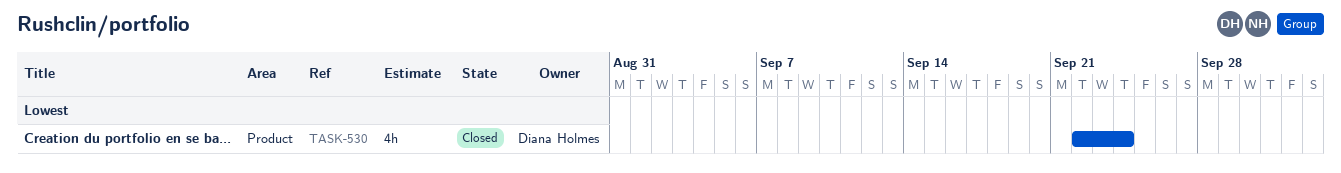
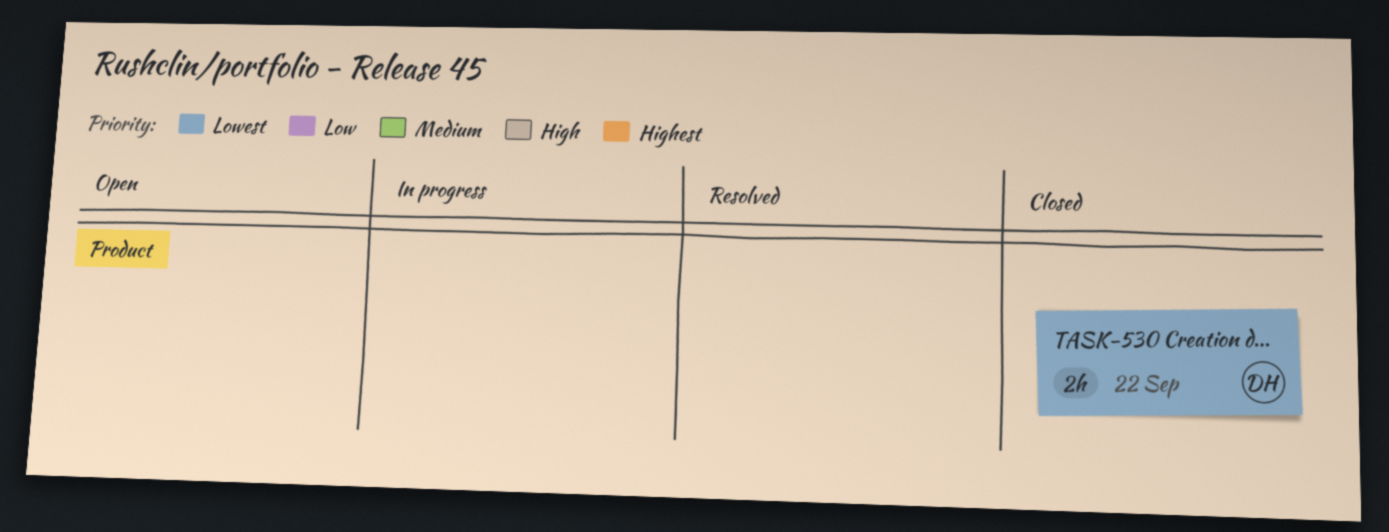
TASK-530, estimate: 4h -> 2h
TASK-530, due: Sep 24 -> Sep 22

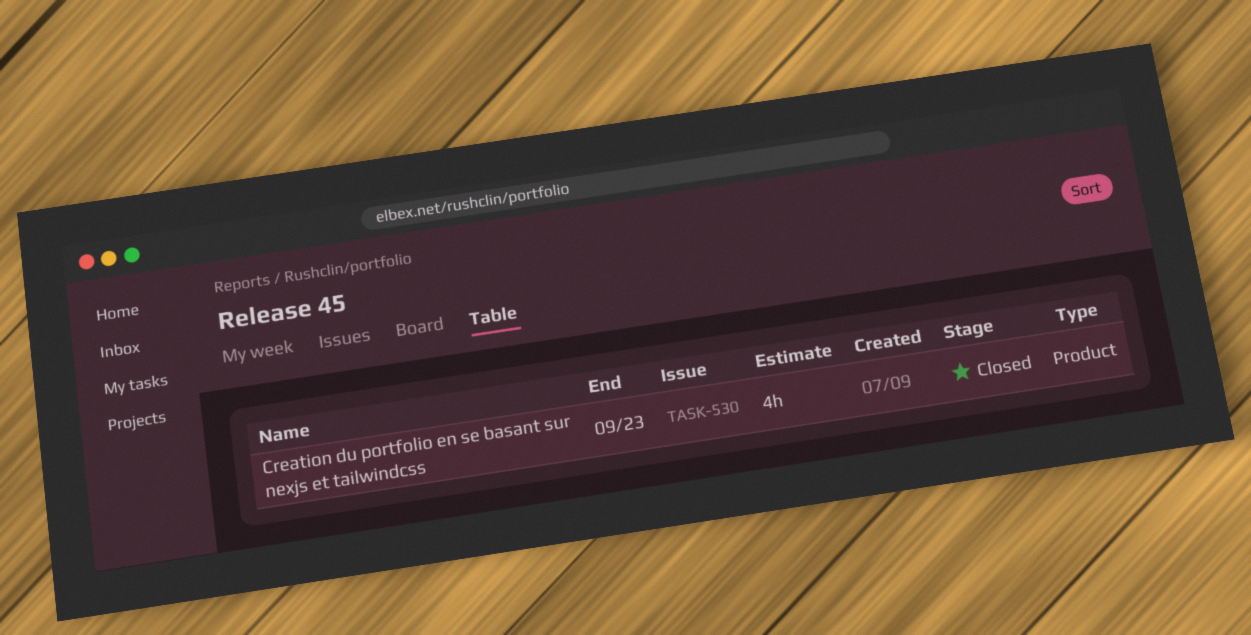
TASK-530, estimate: 2h -> 4h
TASK-530, due: Sep 22 -> Sep 23

